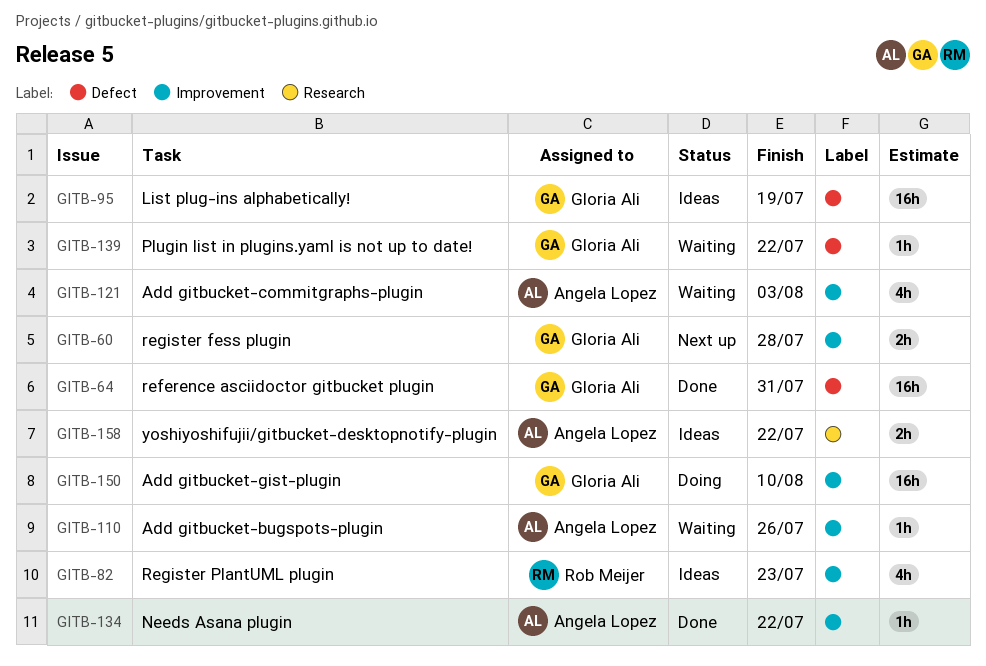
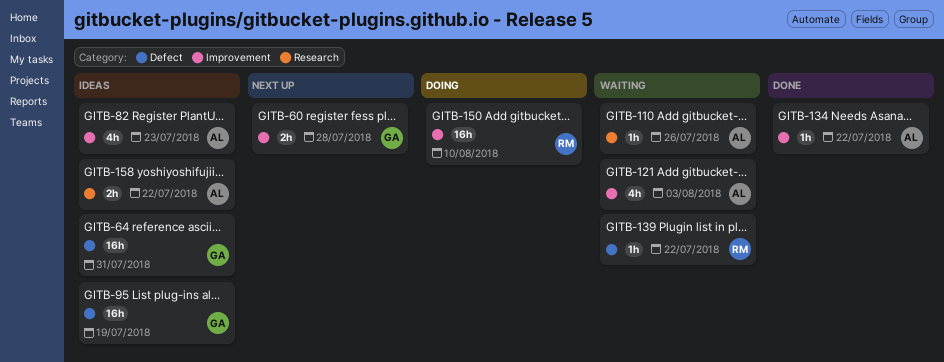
GITB-64, status: Done -> Ideas
GITB-82, owner: Rob Meijer -> Angela Lopez
GITB-110, label: Improvement -> Research
GITB-139, owner: Gloria Ali -> Rob Meijer
GITB-150, owner: Gloria Ali -> Rob Meijer

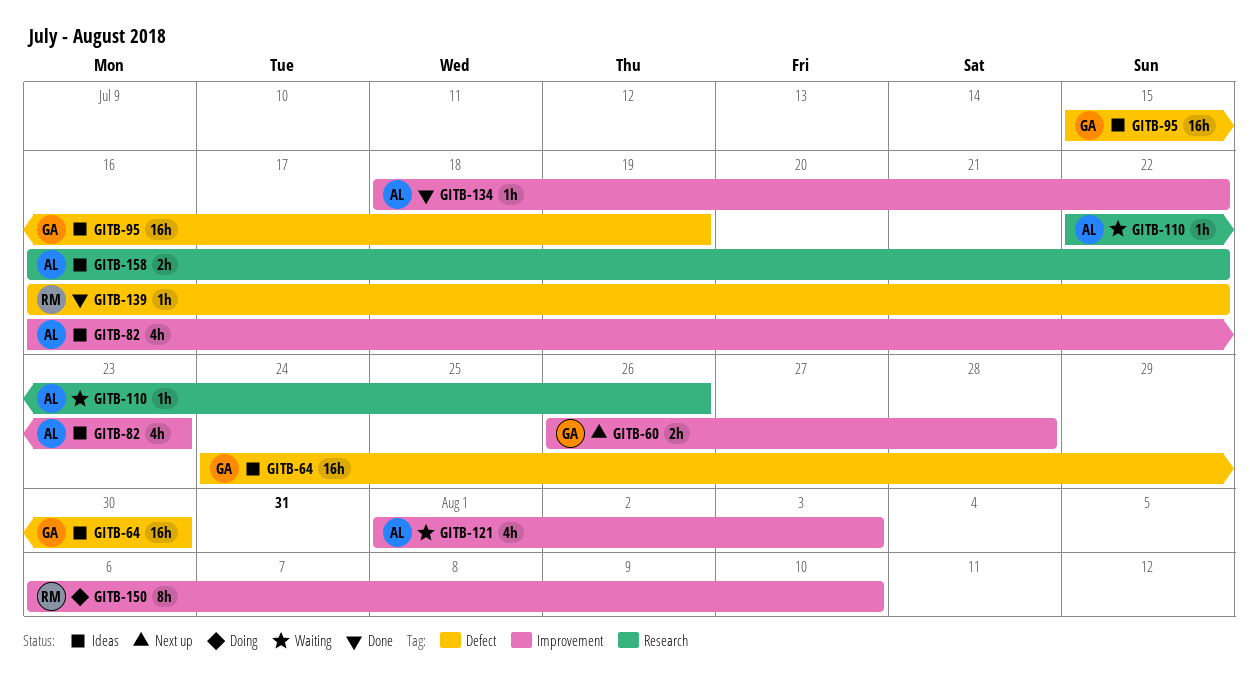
GITB-64, due: Jul 31 -> Jul 30
GITB-139, status: Waiting -> Done
GITB-150, estimate: 16h -> 8h

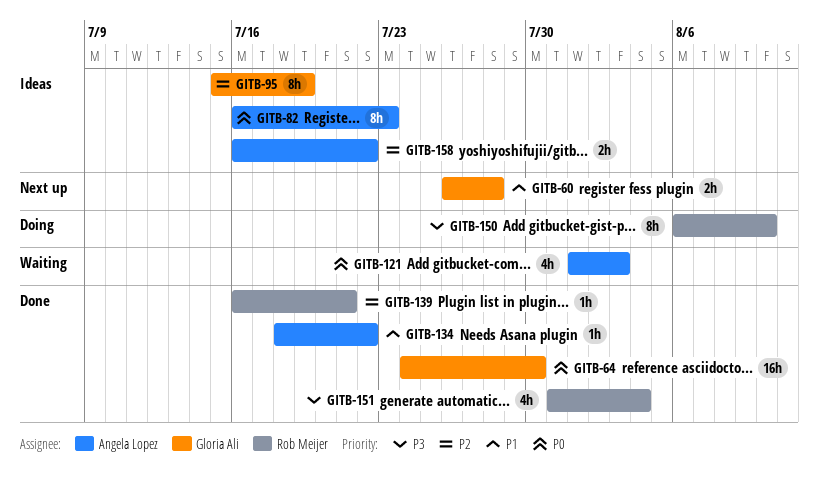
GITB-64, status: Ideas -> Done
GITB-82, estimate: 4h -> 8h
GITB-95, estimate: 16h -> 8h
GITB-110: present -> none
GITB-139, due: Jul 22 -> Jul 21
GITB-151: none -> present

